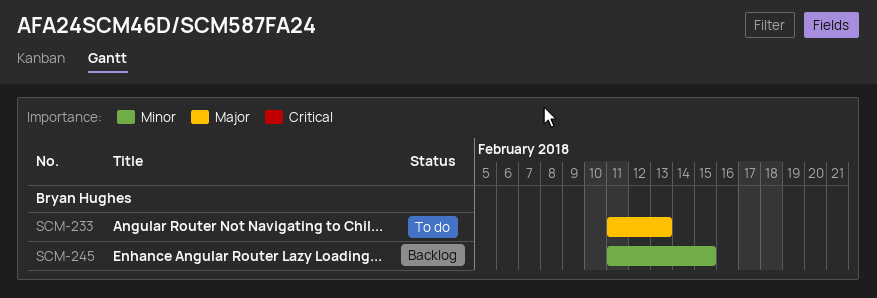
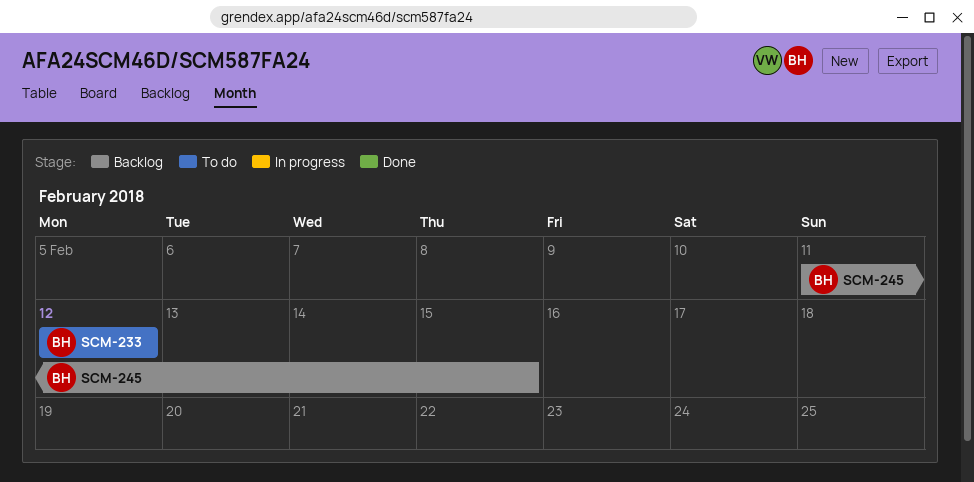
SCM-233, start: Feb 11 -> Feb 12
SCM-233, due: Feb 13 -> Feb 12

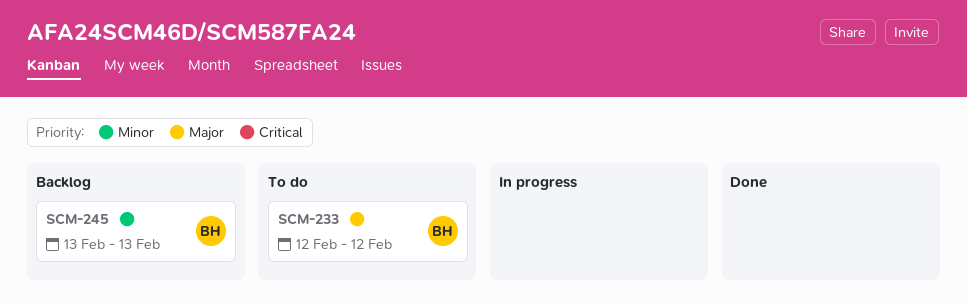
SCM-245, start: Feb 11 -> Feb 13
SCM-245, due: Feb 15 -> Feb 13

